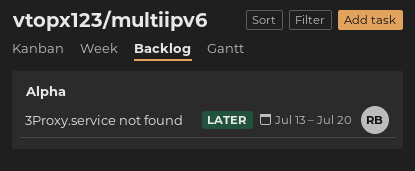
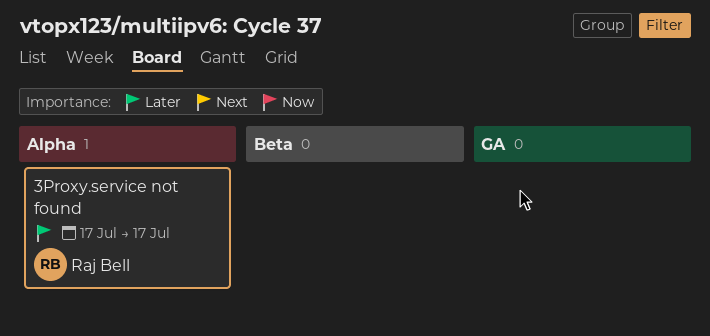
3Proxy.service not found, start: Jul 13 -> Jul 17
3Proxy.service not found, due: Jul 20 -> Jul 17

